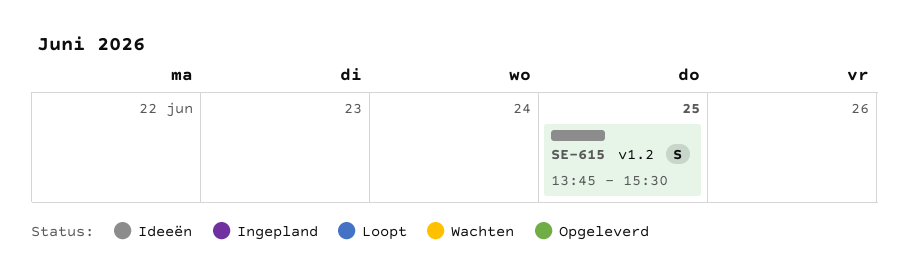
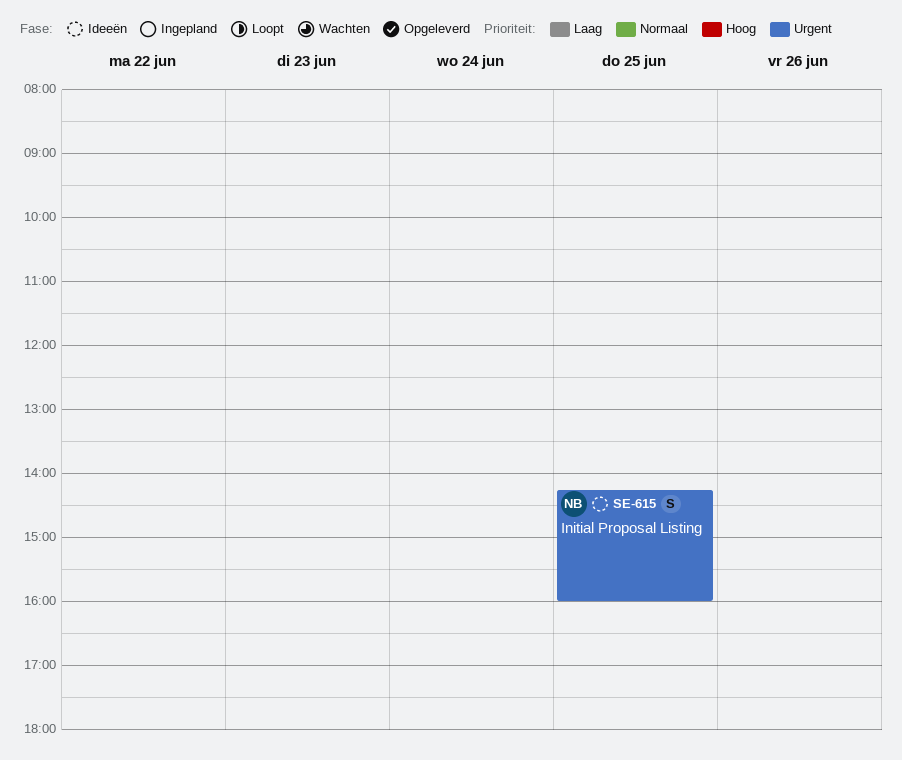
SE-615, begins: 13:45 -> 14:15
SE-615, ends: 15:30 -> 16:00

